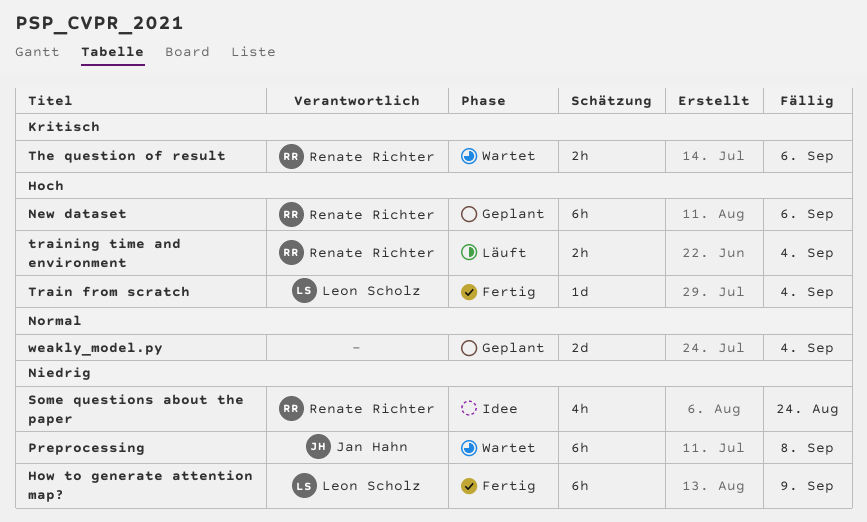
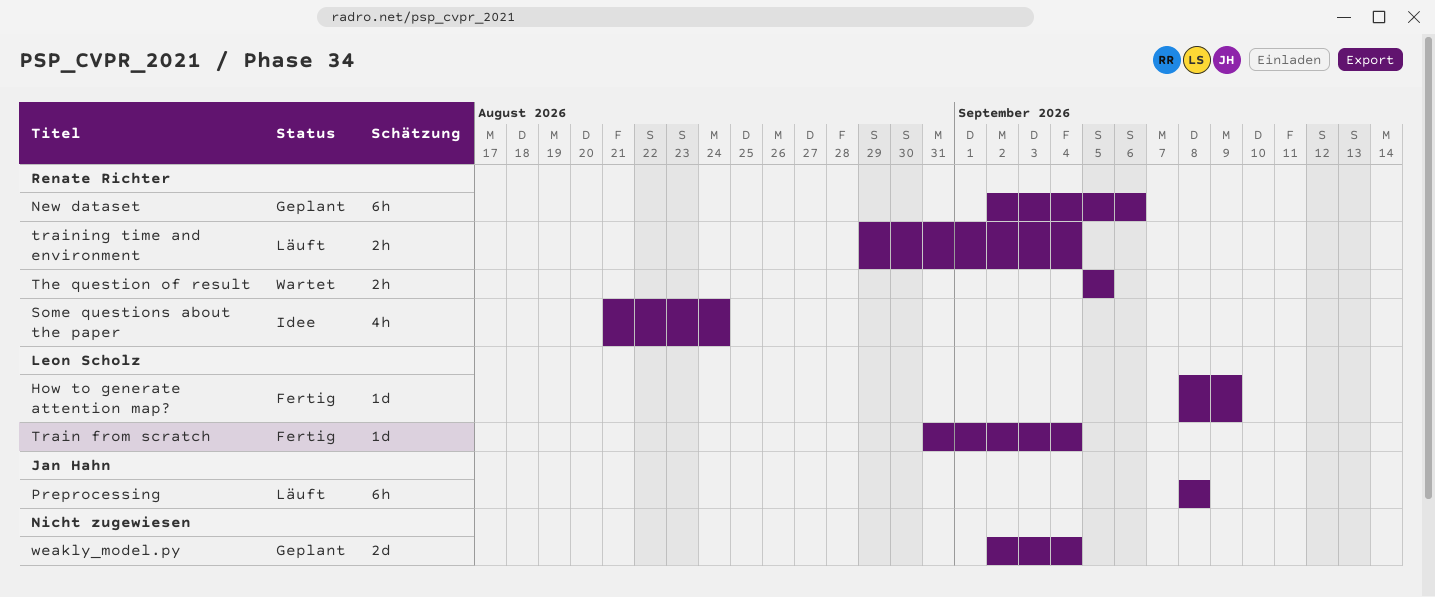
How to generate attention map?, estimate: 6h -> 1d
Preprocessing, status: Wartet -> Läuft
The question of result, due: Sep 6 -> Sep 5

